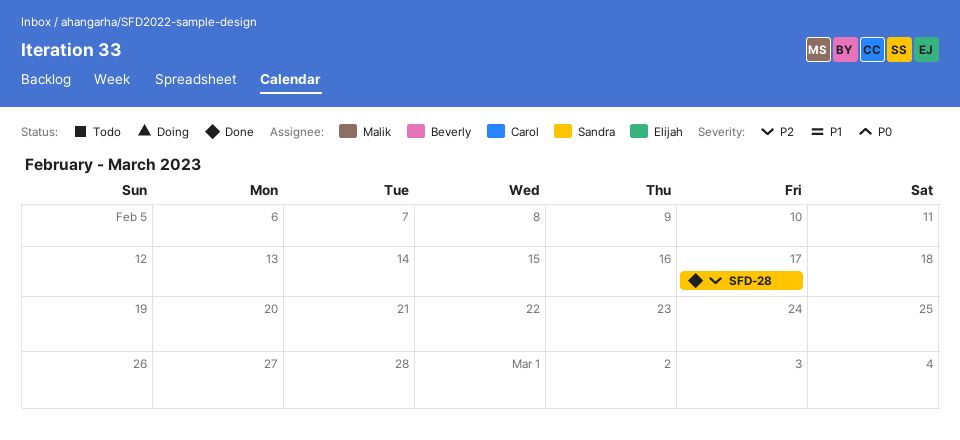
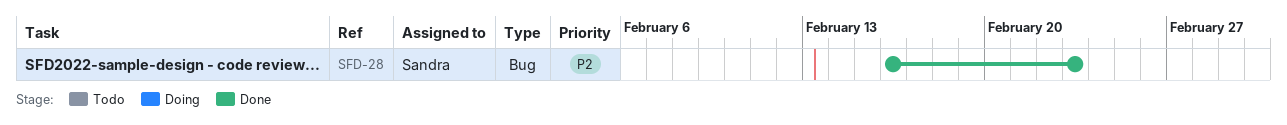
SFD-28, start: Feb 17 -> Feb 16
SFD-28, due: Feb 17 -> Feb 23

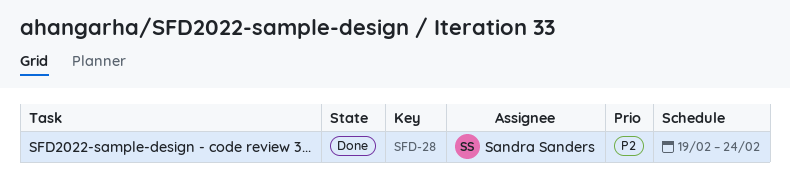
SFD-28, start: Feb 16 -> Feb 19
SFD-28, due: Feb 23 -> Feb 24

